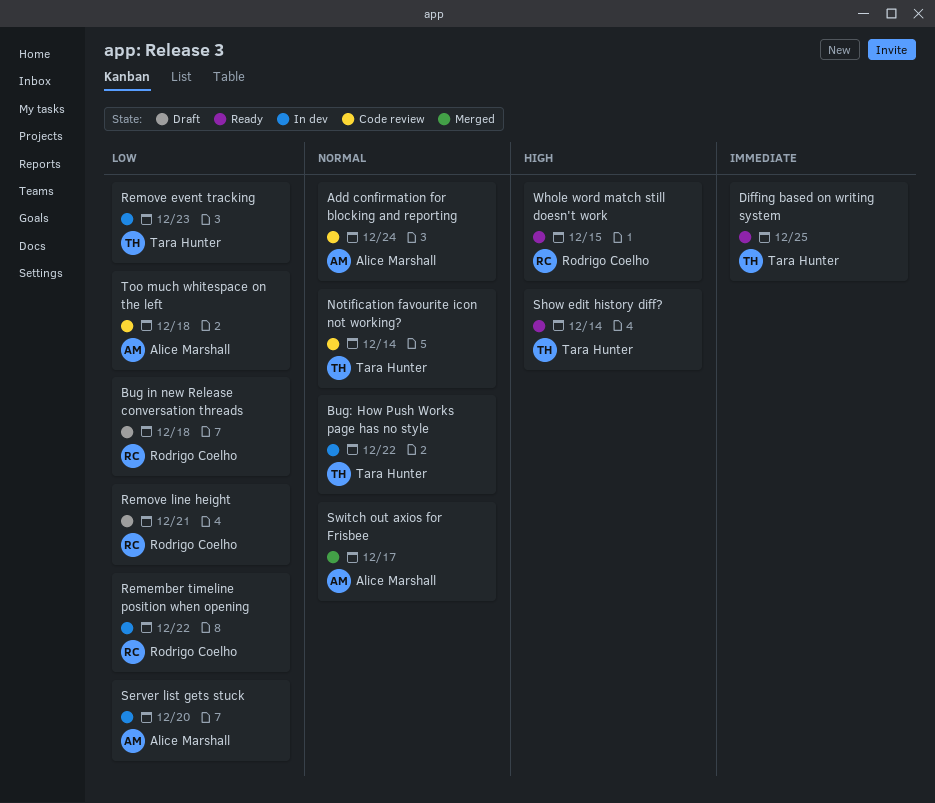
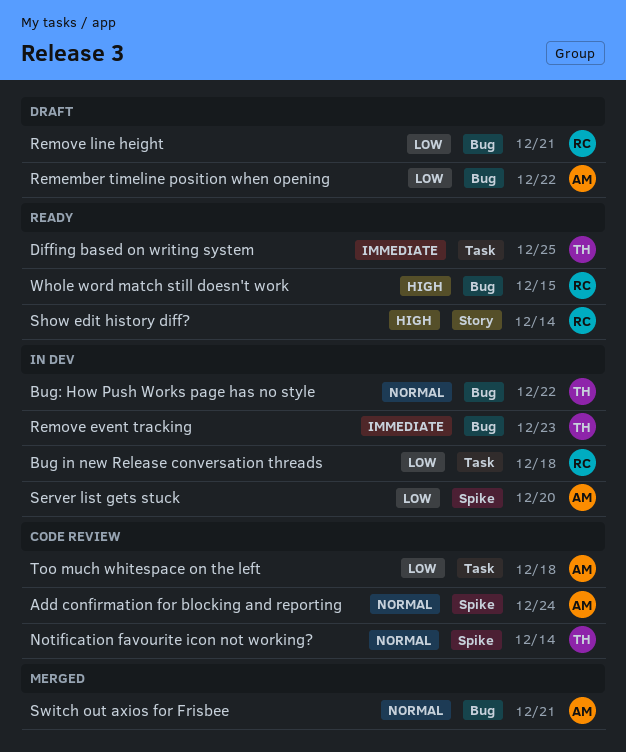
Bug in new Release conversation threads, status: Draft -> In dev
Remember timeline position when opening, status: In dev -> Draft
Remember timeline position when opening, owner: Rodrigo Coelho -> Alice Marshall
Remove event tracking, priority: Low -> Immediate
Show edit history diff?, owner: Tara Hunter -> Rodrigo Coelho
Switch out axios for Frisbee, due: Dec 17 -> Dec 21

